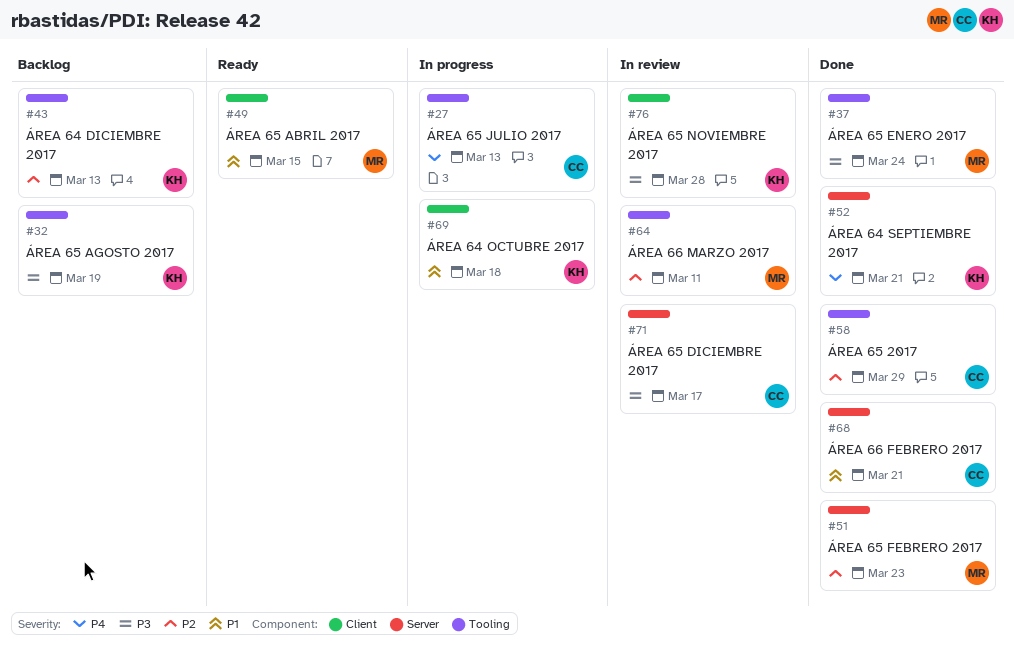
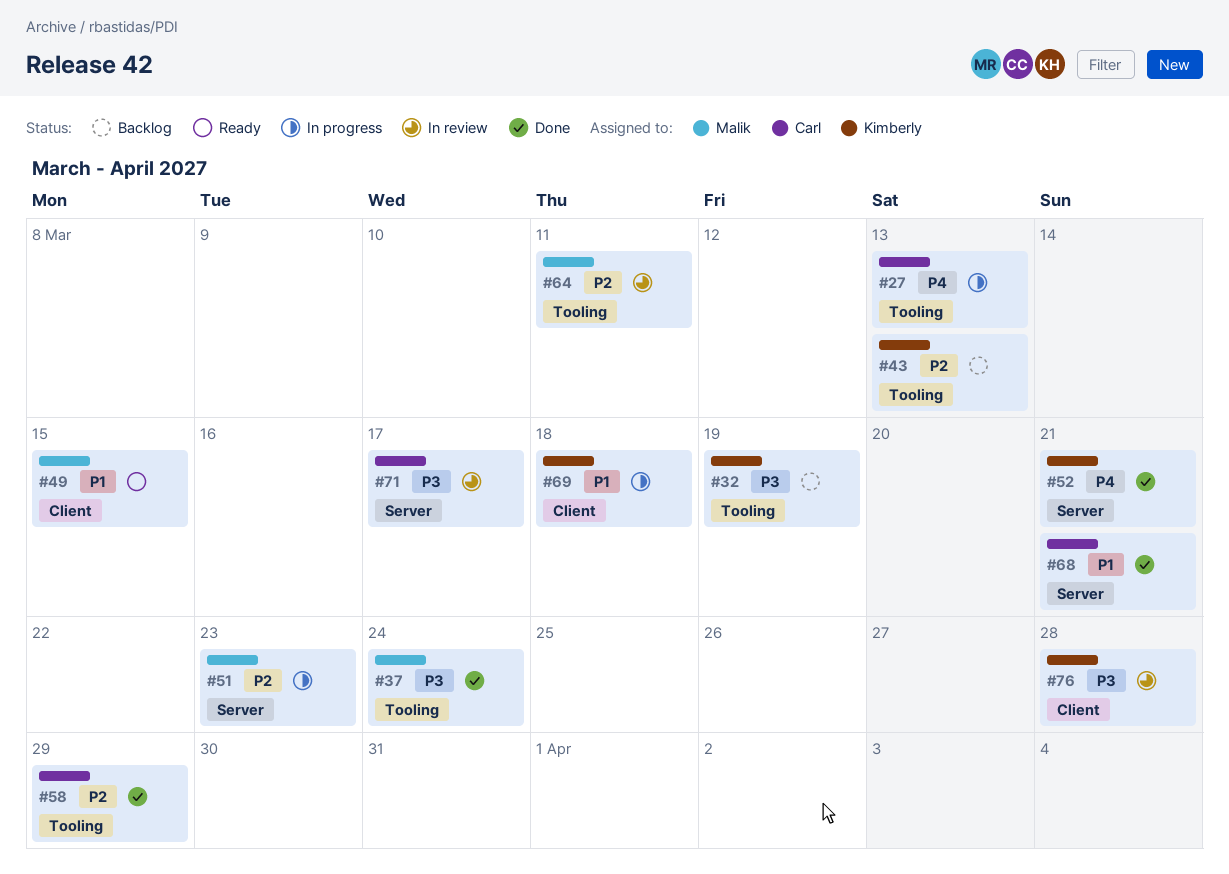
#51, status: Done -> In progress

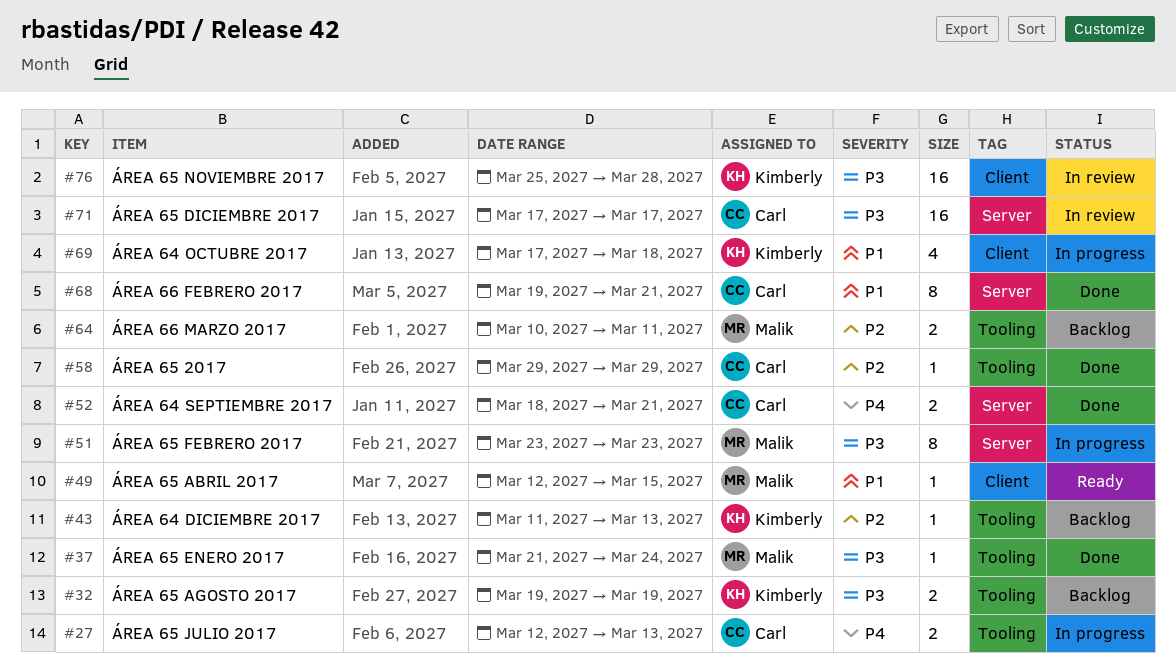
#51, priority: P2 -> P3
#52, owner: Kimberly -> Carl
#64, status: In review -> Backlog

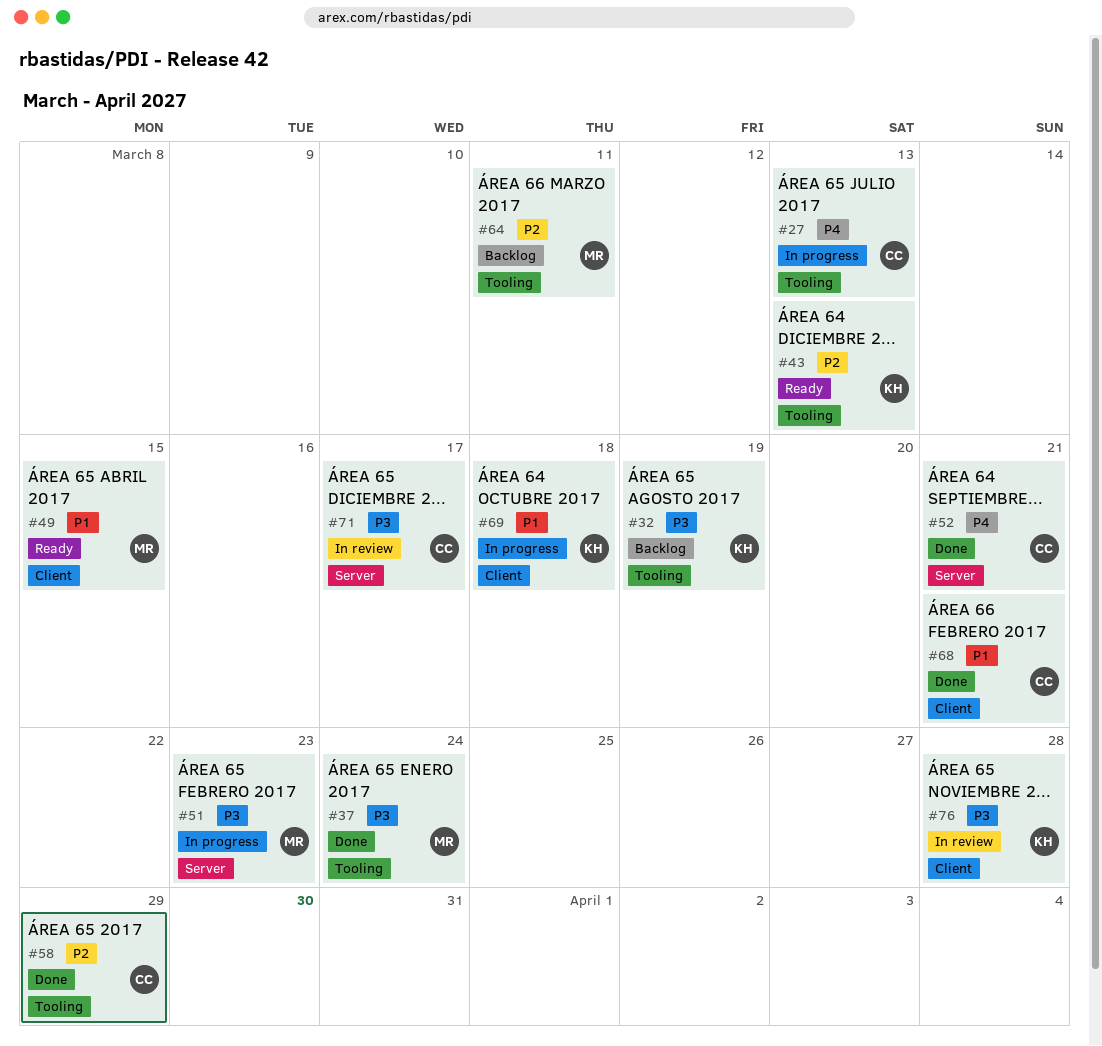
#43, status: Backlog -> Ready
#68, label: Server -> Client

